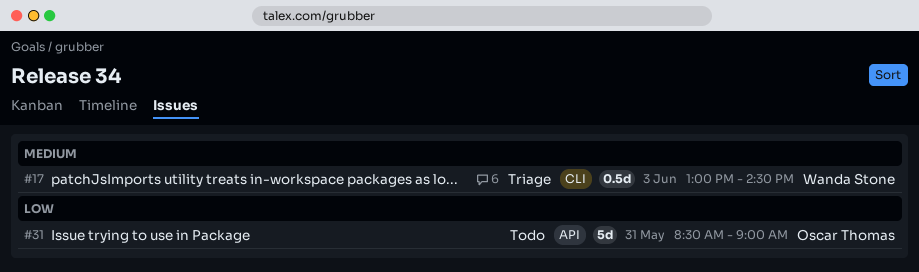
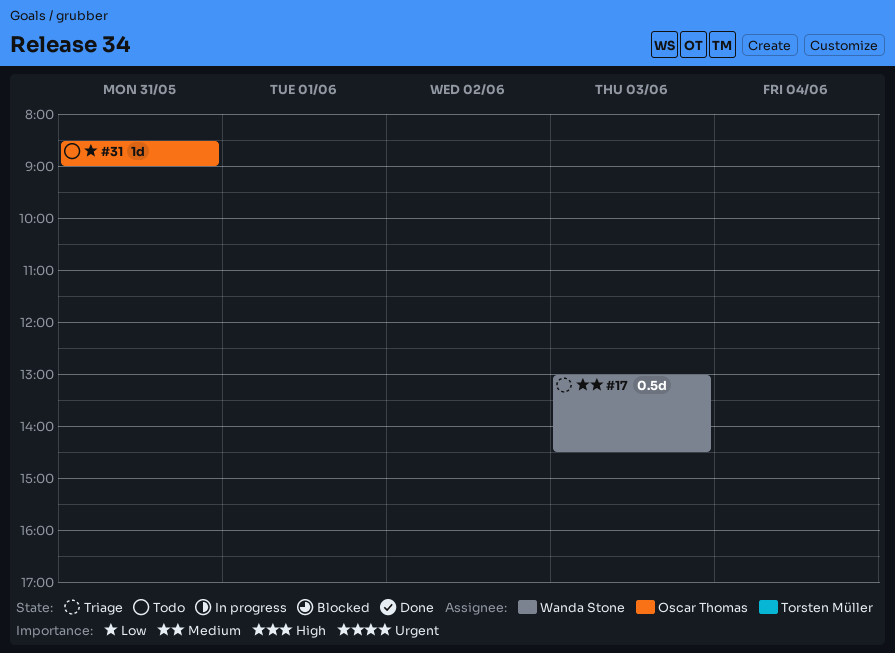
#31, estimate: 5d -> 1d

